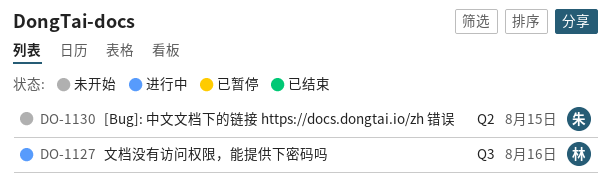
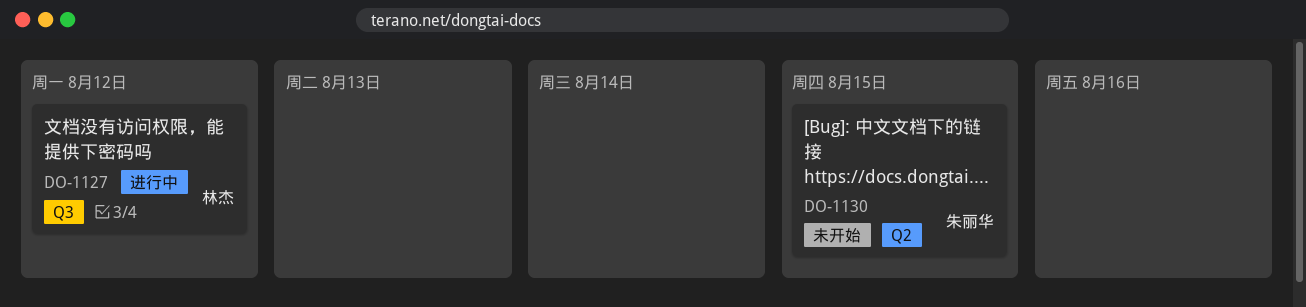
DO-1127, due: Aug 16 -> Aug 12

